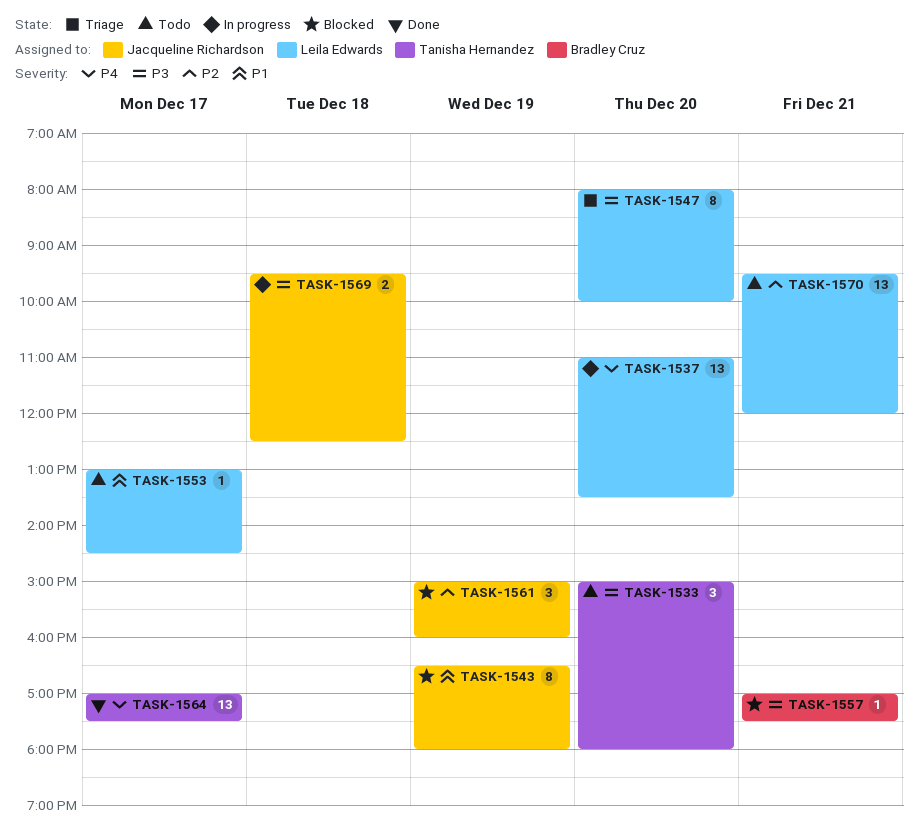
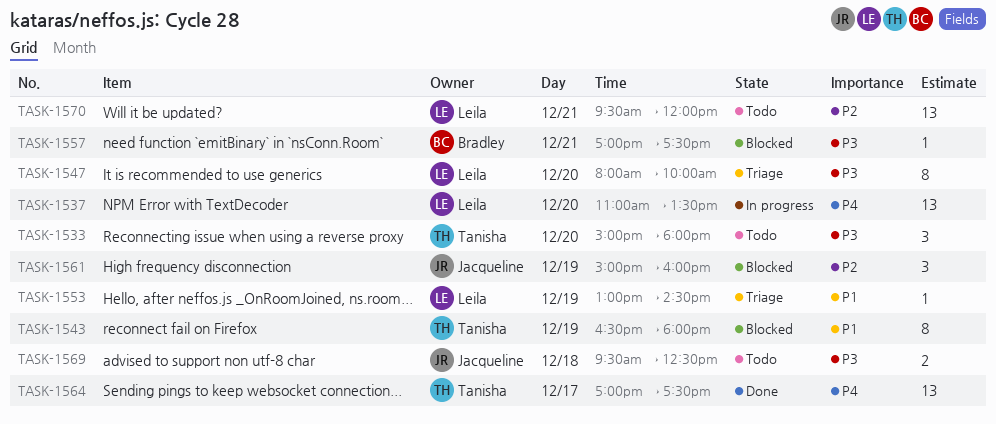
TASK-1543, owner: Jacqueline Richardson -> Tanisha Hernandez
TASK-1553, status: Todo -> Triage
TASK-1553, day: Dec 17 -> Dec 19
TASK-1569, status: In progress -> Todo

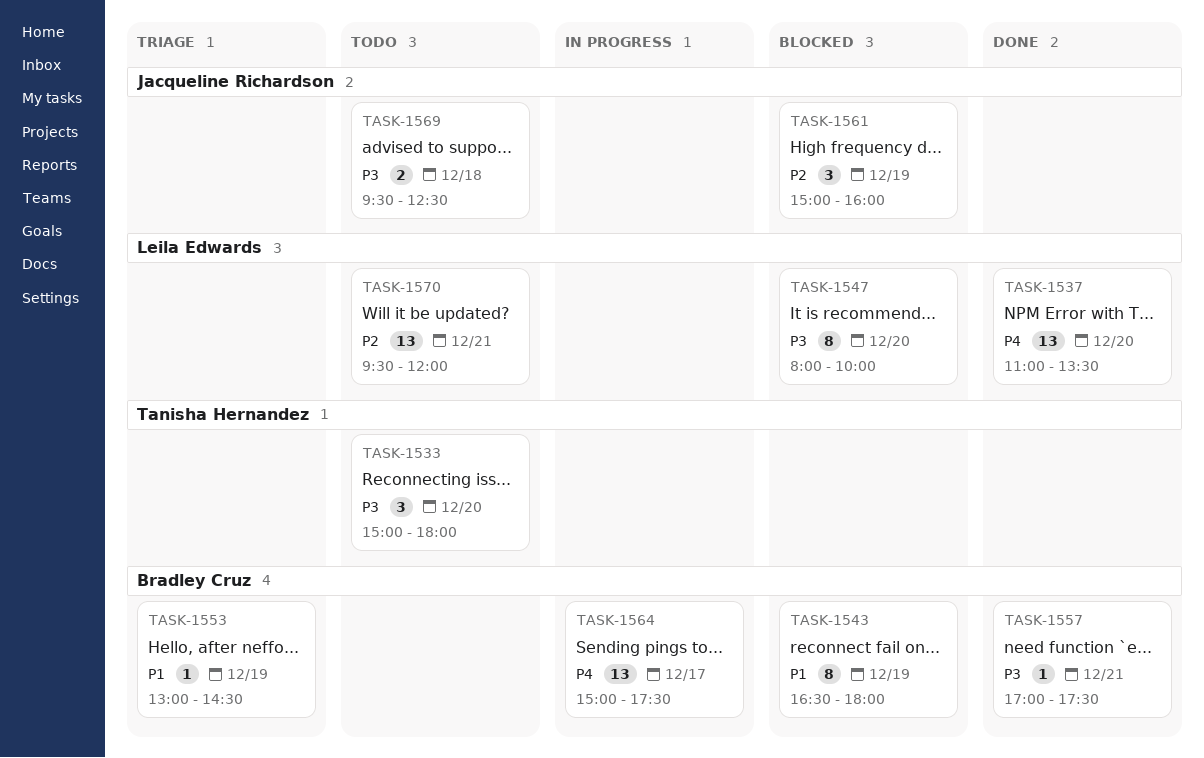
TASK-1537, status: In progress -> Done
TASK-1543, owner: Tanisha Hernandez -> Bradley Cruz
TASK-1547, status: Triage -> Blocked
TASK-1553, owner: Leila Edwards -> Bradley Cruz
TASK-1557, status: Blocked -> Done
TASK-1564, status: Done -> In progress
TASK-1564, owner: Tanisha Hernandez -> Bradley Cruz
TASK-1564, begins: 17:00 -> 15:00

